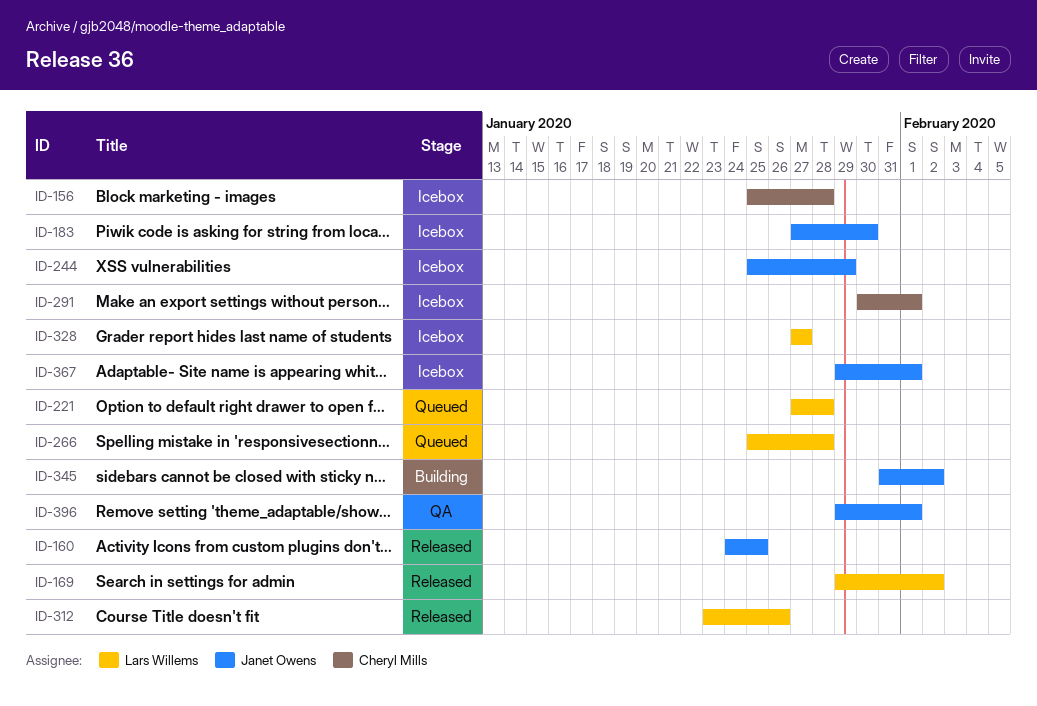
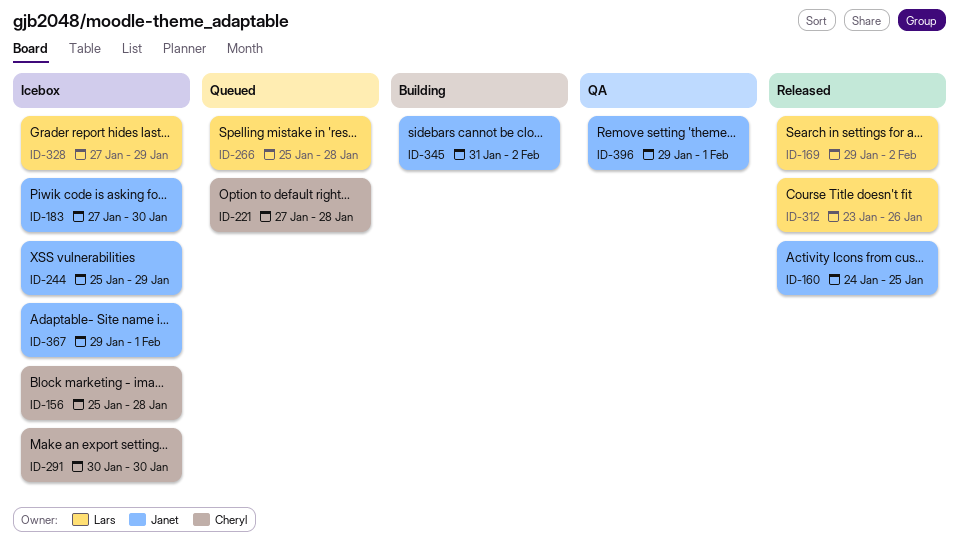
ID-221, owner: Lars Willems -> Cheryl Mills
ID-291, due: Feb 1 -> Jan 30
ID-328, due: Jan 27 -> Jan 29

